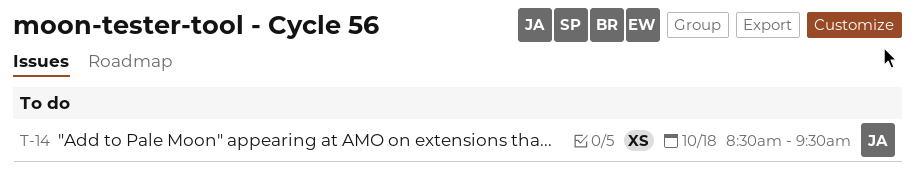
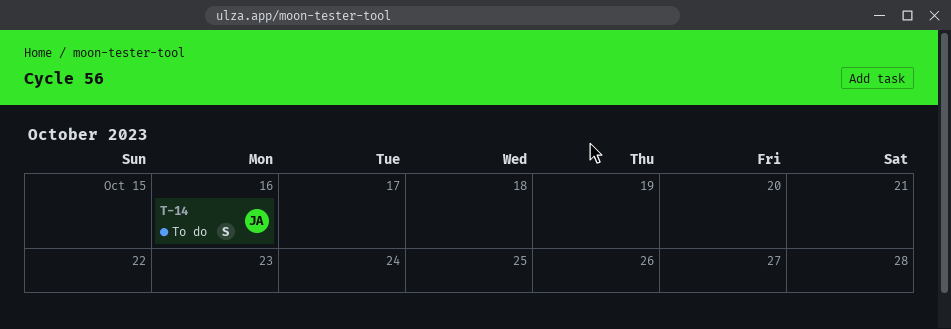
T-14, estimate: XS -> S
T-14, day: Oct 18 -> Oct 16

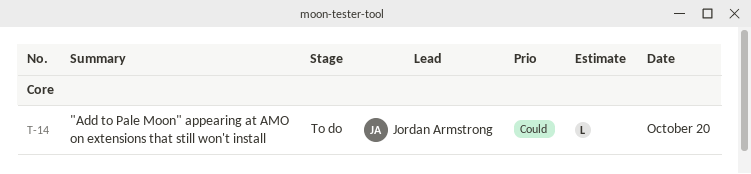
T-14, estimate: S -> L
T-14, day: Oct 16 -> Oct 20

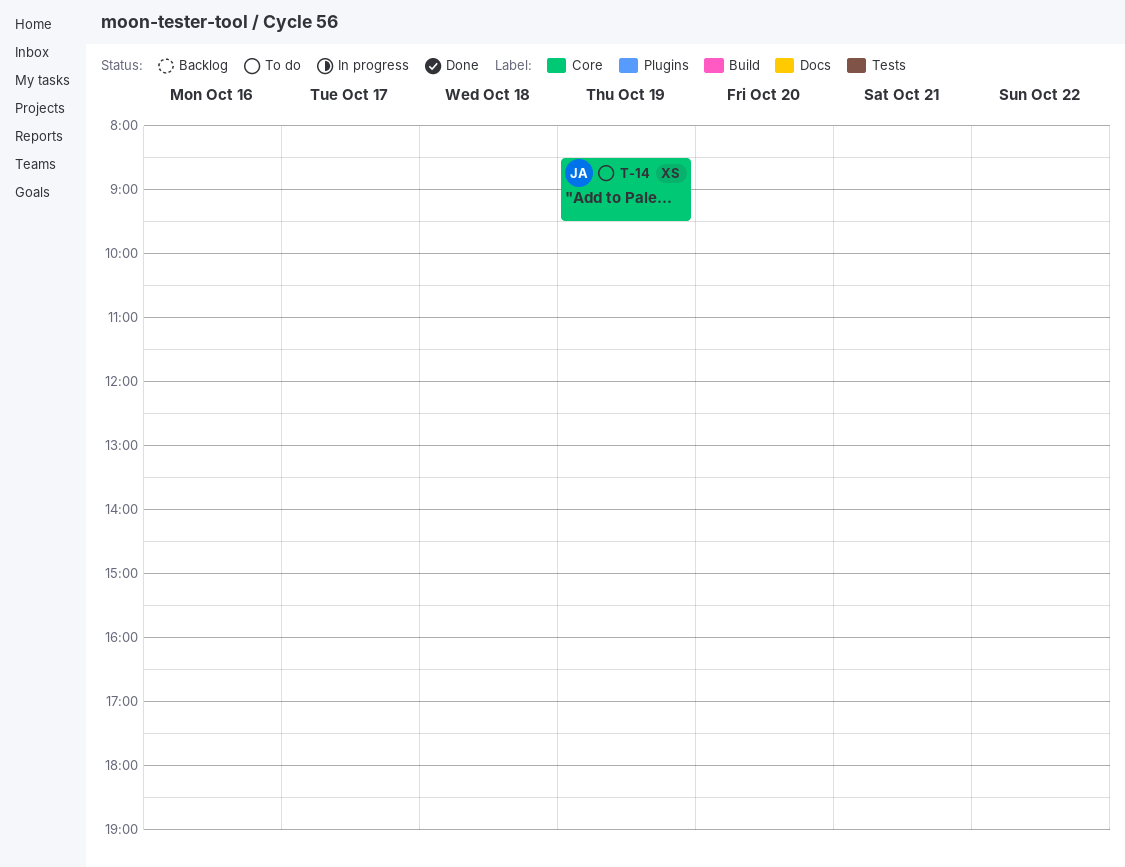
T-14, estimate: L -> XS
T-14, day: Oct 20 -> Oct 19

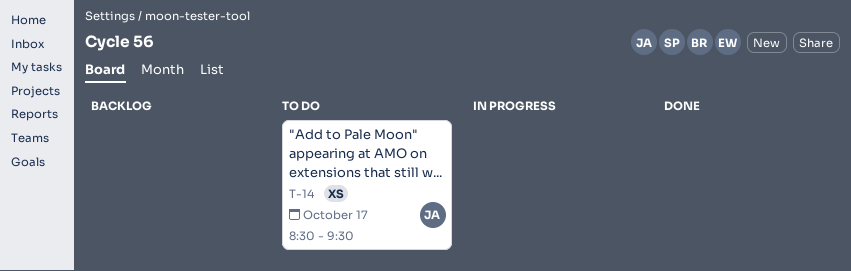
T-14, day: Oct 19 -> Oct 17

